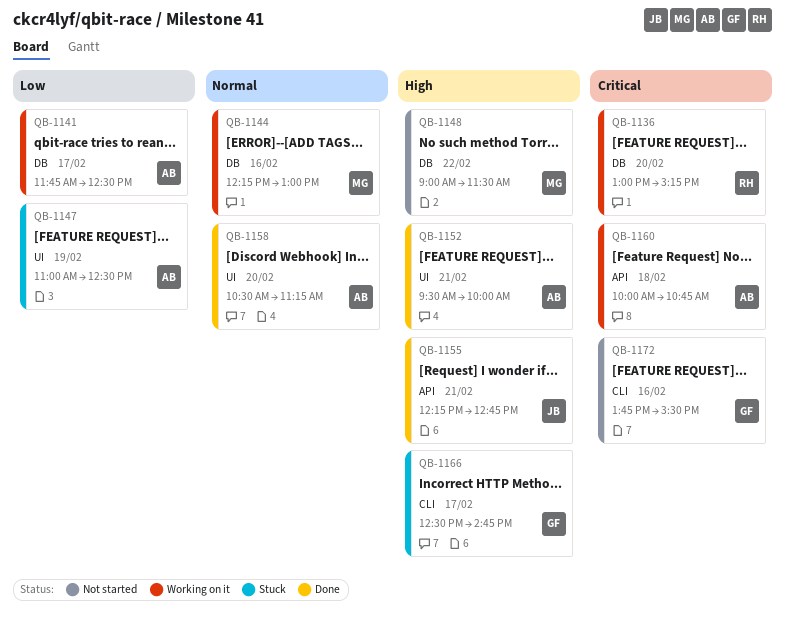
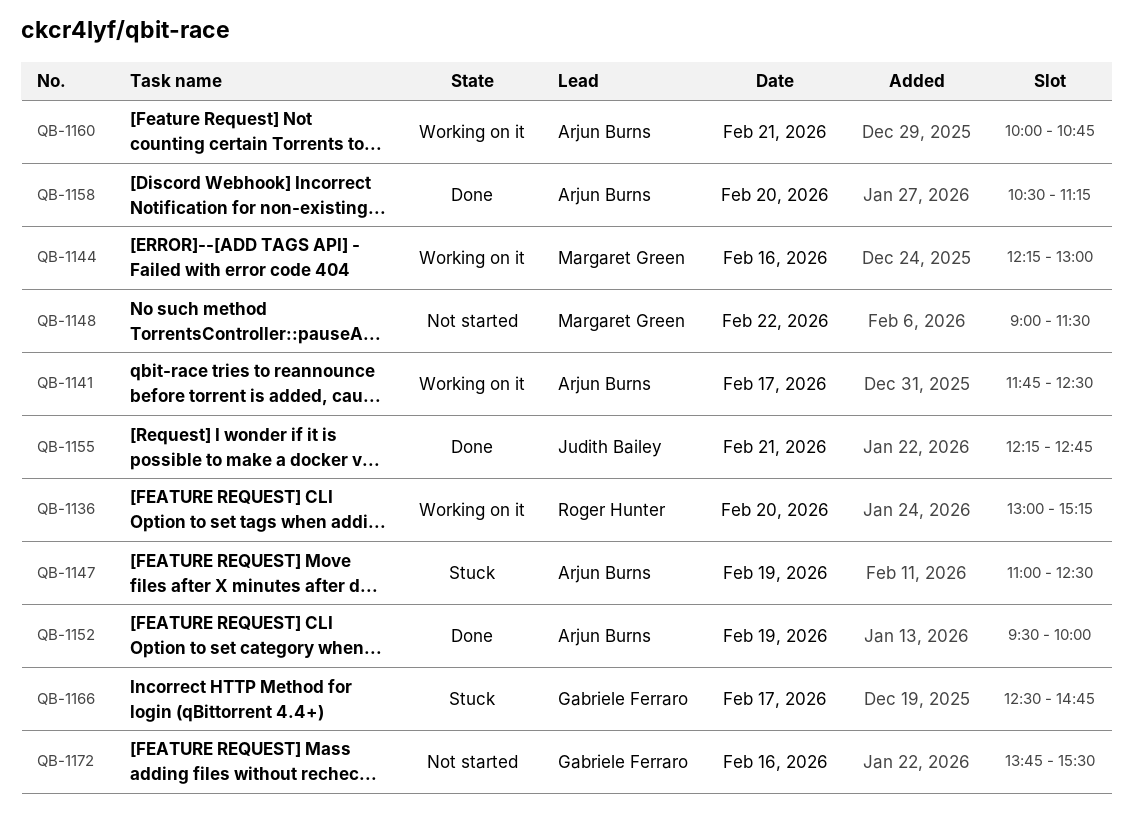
QB-1152, day: Feb 21 -> Feb 19
QB-1160, day: Feb 18 -> Feb 21

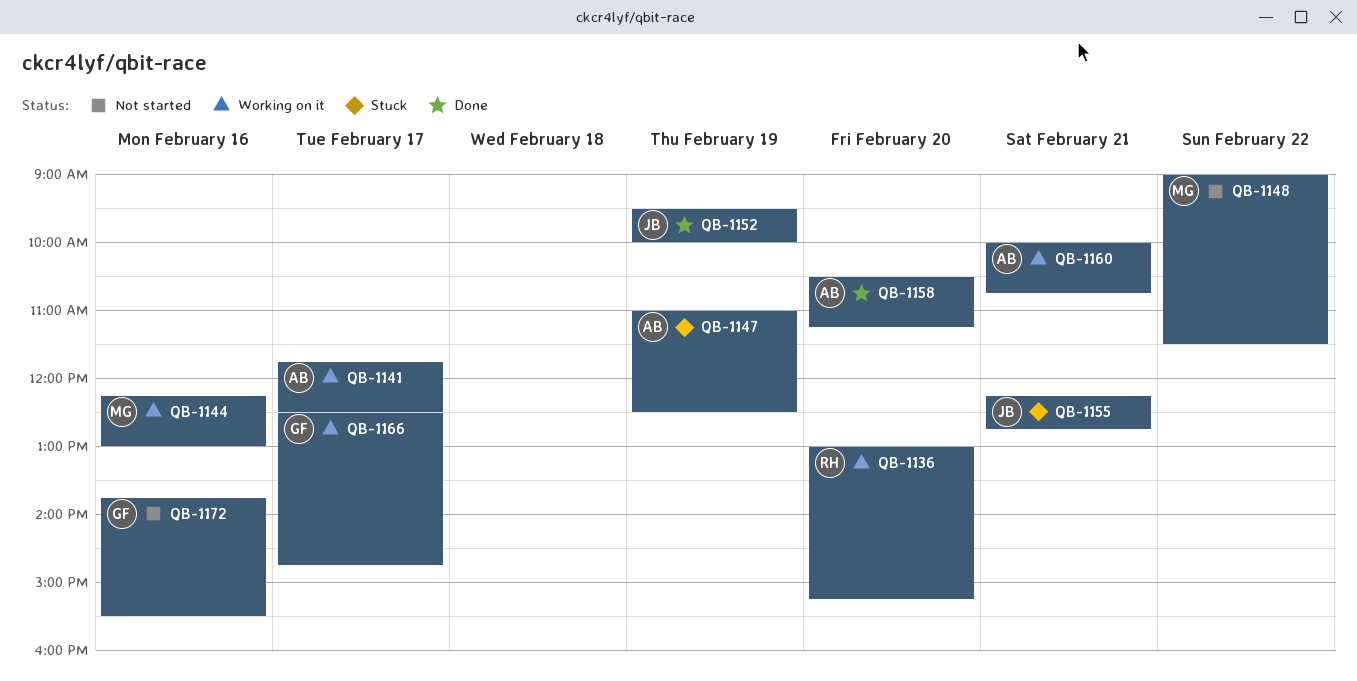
QB-1152, owner: Arjun Burns -> Judith Bailey
QB-1155, status: Done -> Stuck
QB-1166, status: Stuck -> Working on it

